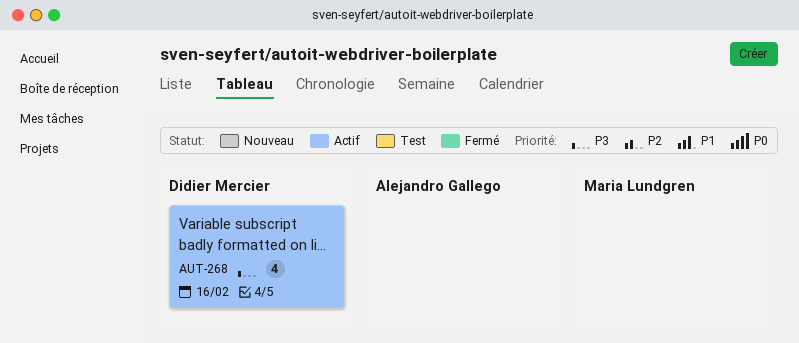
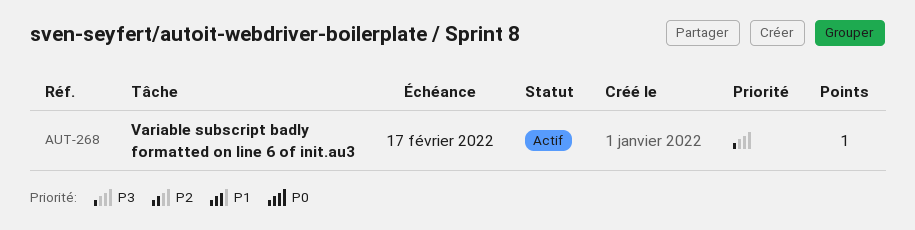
AUT-268, estimate: 4 -> 1
AUT-268, due: Feb 16 -> Feb 17

